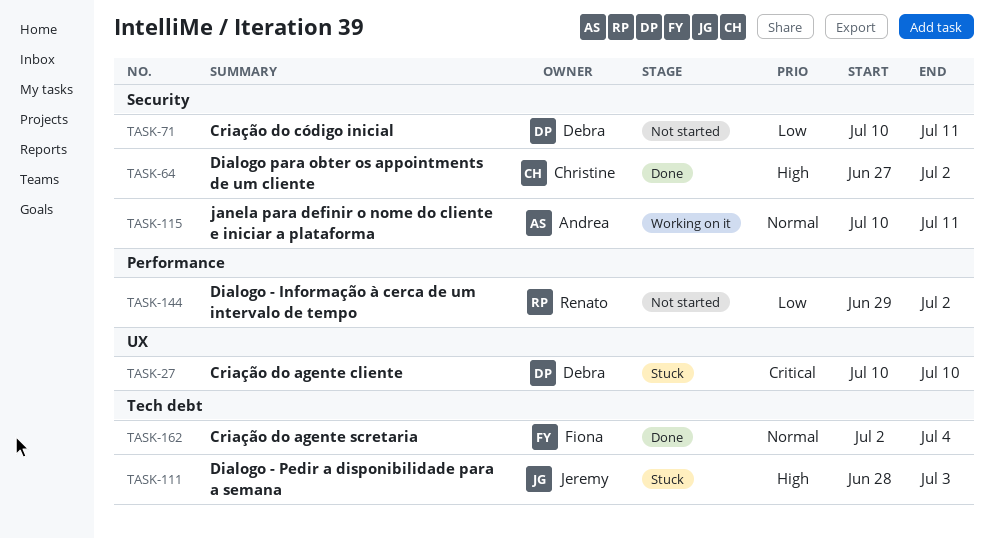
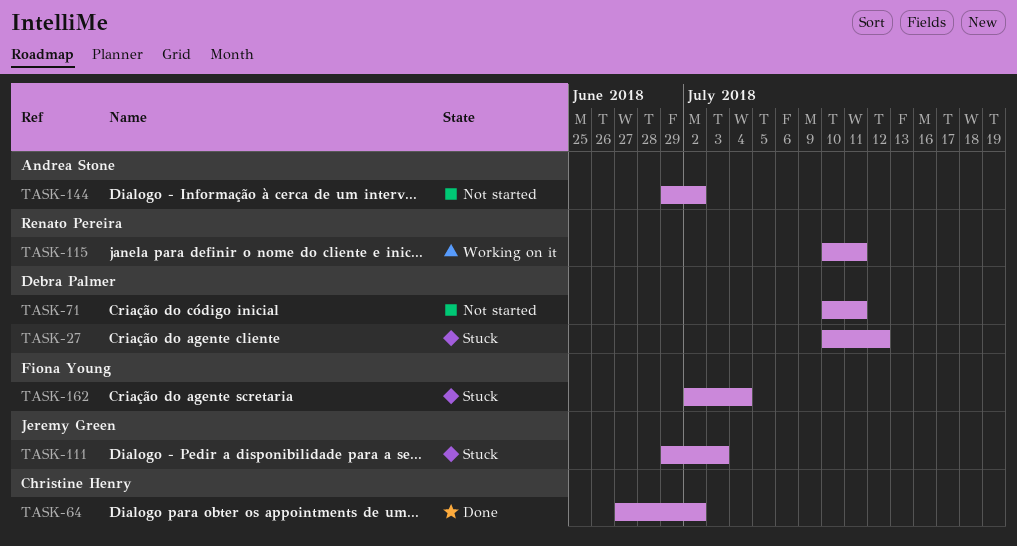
TASK-27, due: Jul 10 -> Jul 12
TASK-111, start: Jun 28 -> Jun 29
TASK-115, owner: Andrea Stone -> Renato Pereira
TASK-144, owner: Renato Pereira -> Andrea Stone
TASK-162, status: Done -> Stuck

